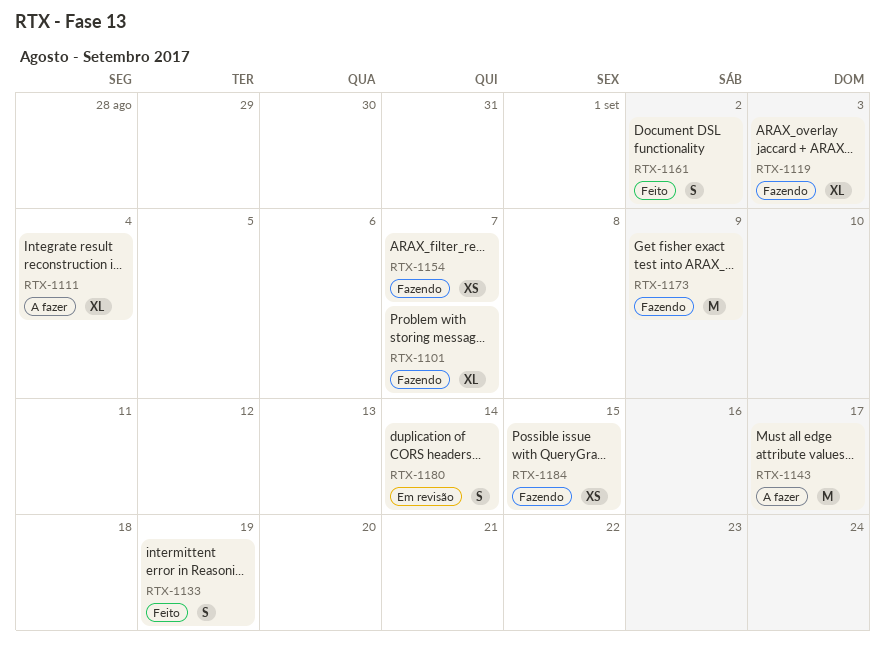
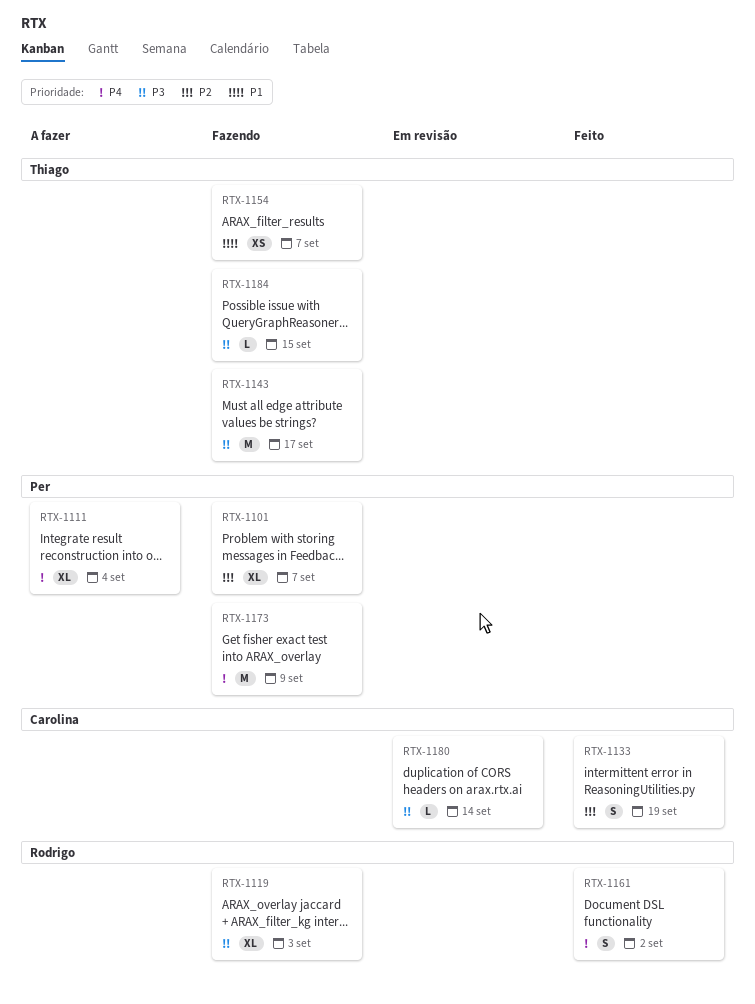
RTX-1143, status: A fazer -> Fazendo
RTX-1180, estimate: S -> L
RTX-1184, estimate: XS -> L

